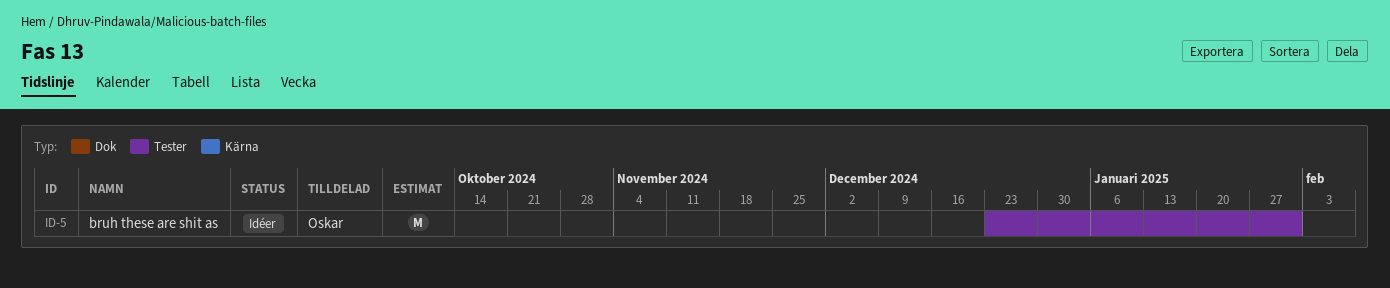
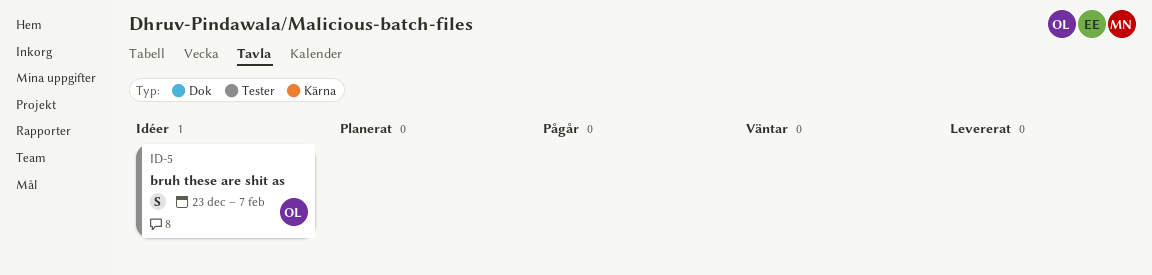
ID-5, estimate: M -> S
ID-5, due: Jan 31 -> Feb 7

